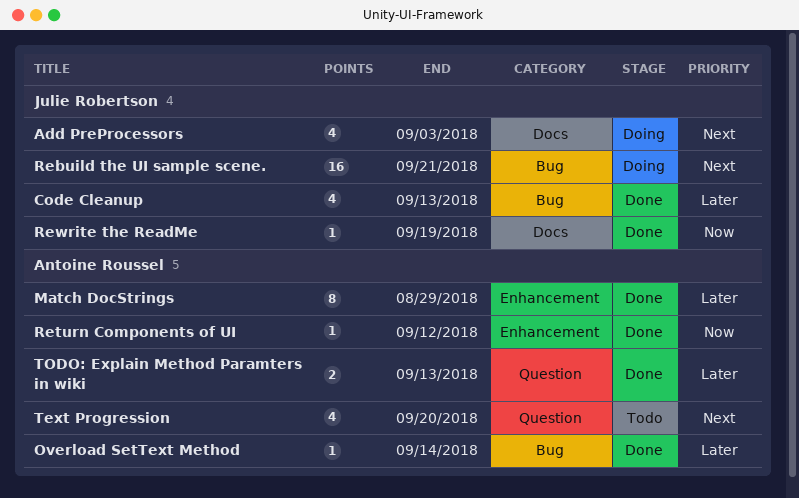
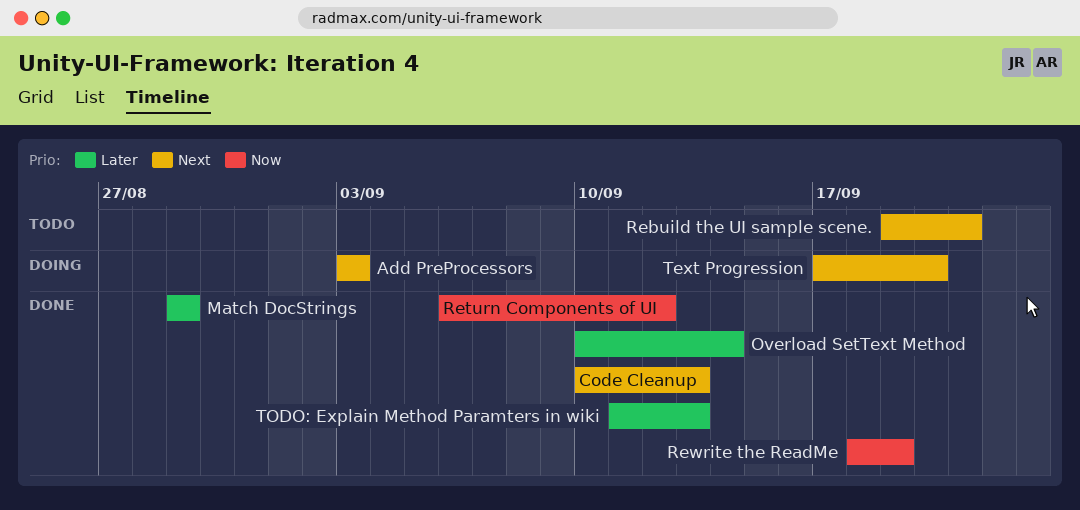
Code Cleanup, priority: Later -> Next
Rebuild the UI sample scene., status: Doing -> Todo
Text Progression, status: Todo -> Doing

